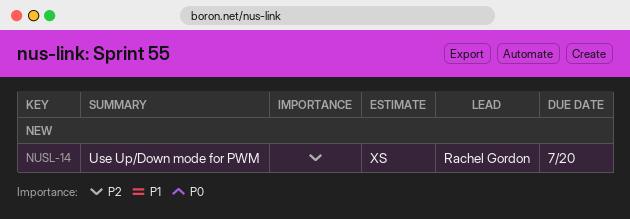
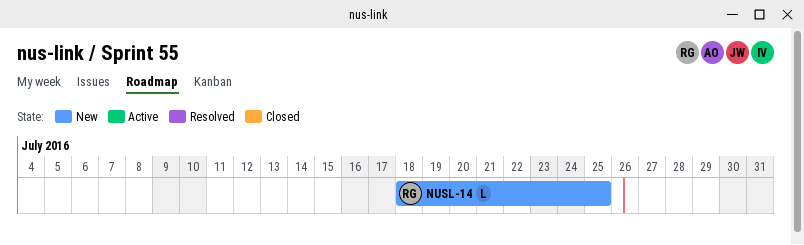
NUSL-14, estimate: XS -> L
NUSL-14, due: Jul 20 -> Jul 25

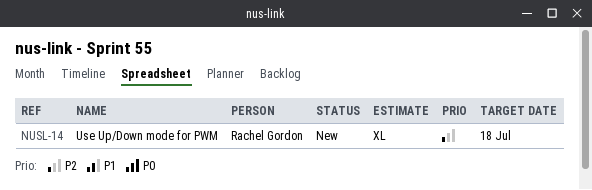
NUSL-14, estimate: L -> XL
NUSL-14, due: Jul 25 -> Jul 18

